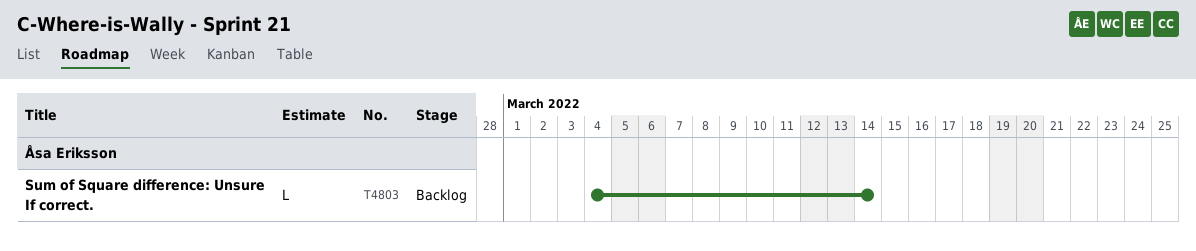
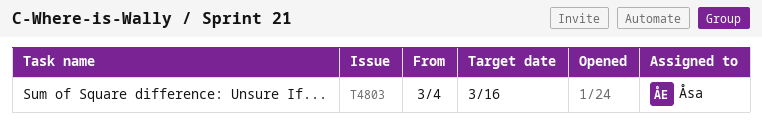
T4803, due: Mar 14 -> Mar 16

